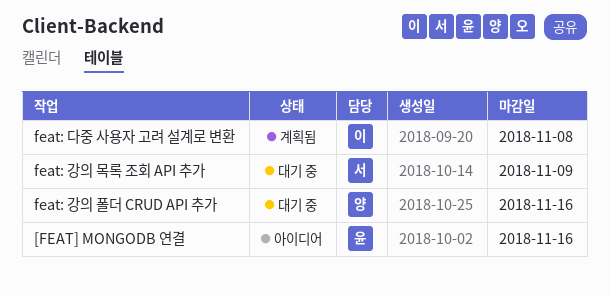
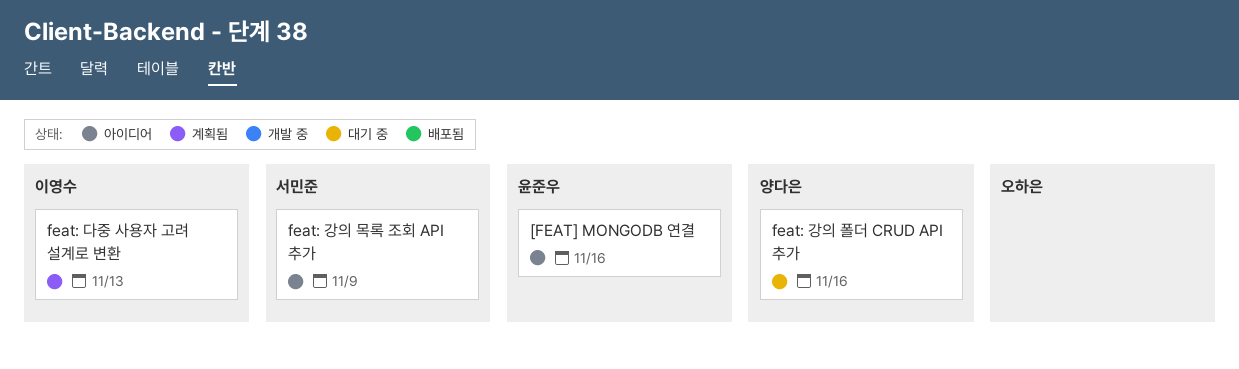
feat: 강의 목록 조회 API 추가, status: 대기 중 -> 아이디어
feat: 다중 사용자 고려 설계로 변환, due: Nov 8 -> Nov 13

